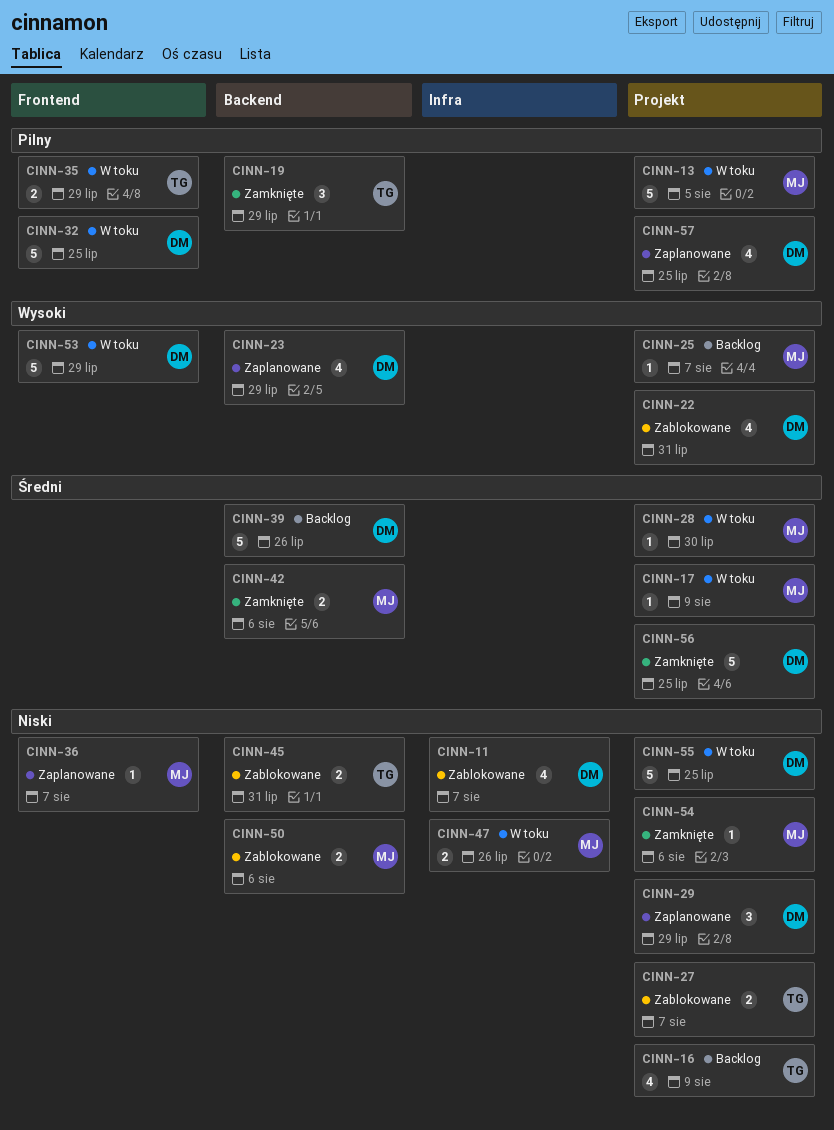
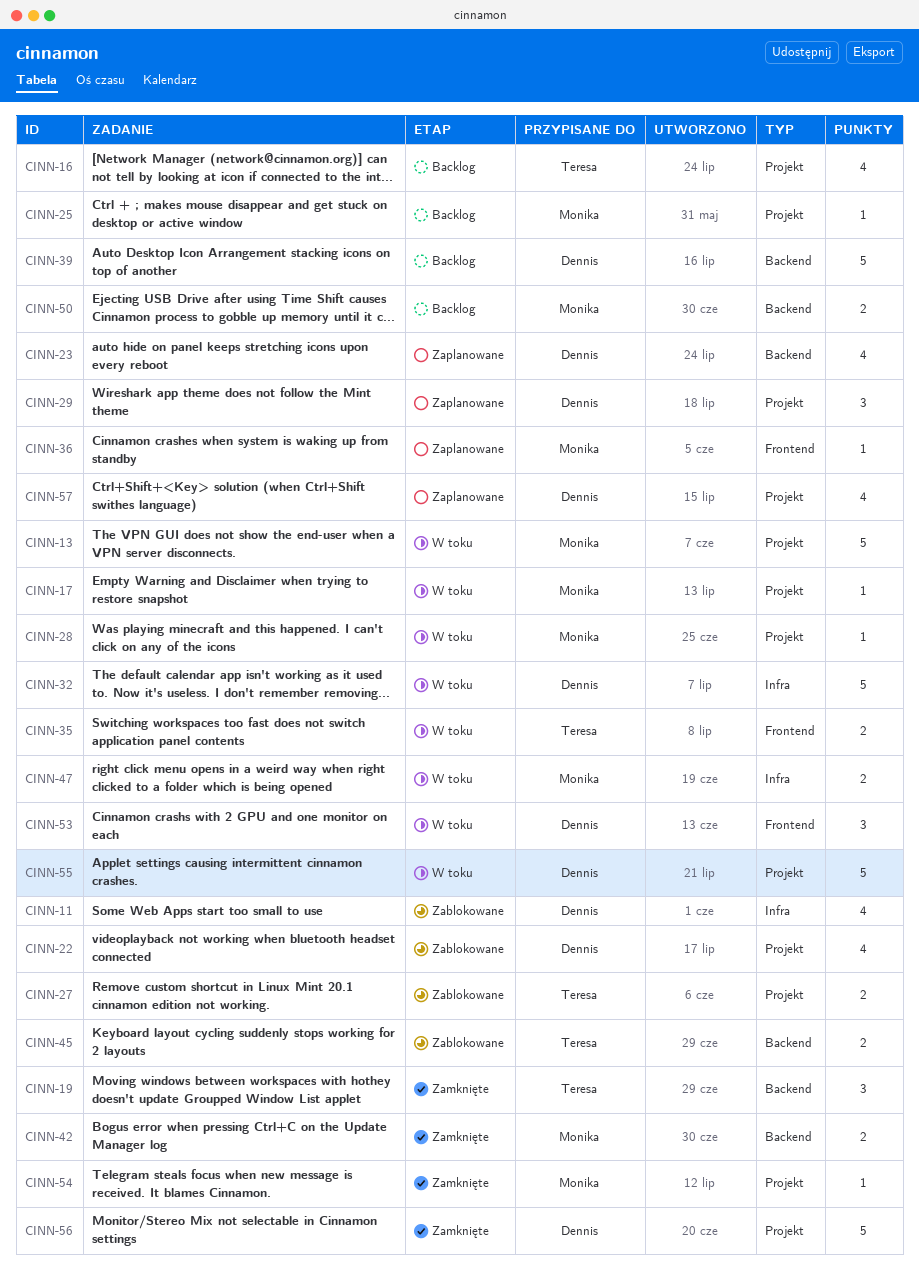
CINN-32, label: Frontend -> Infra
CINN-50, status: Zablokowane -> Backlog
CINN-53, estimate: 5 -> 3

